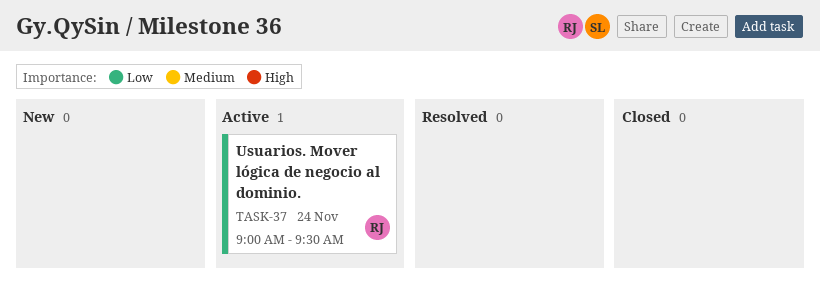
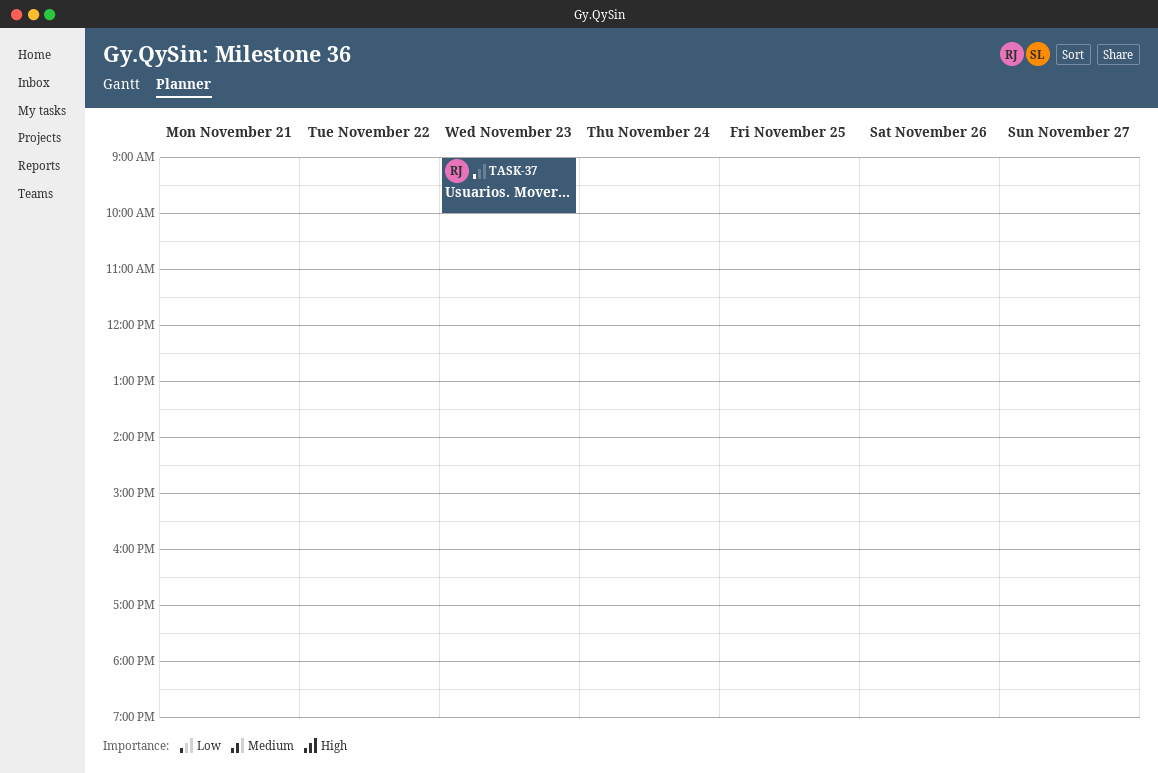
TASK-37, day: Nov 24 -> Nov 23
TASK-37, ends: 09:30 -> 10:00

